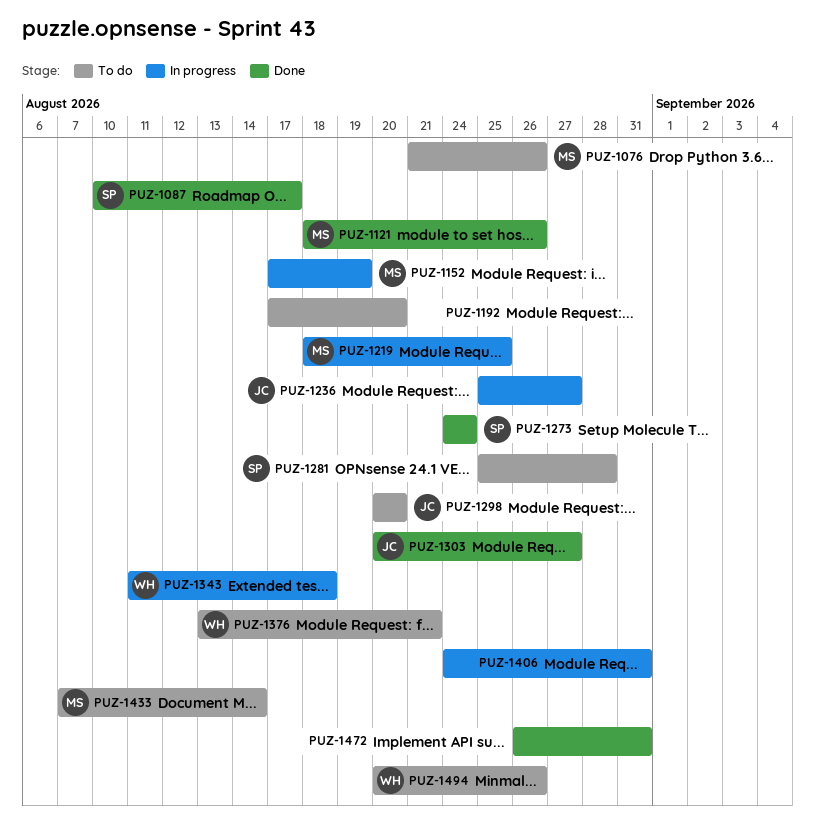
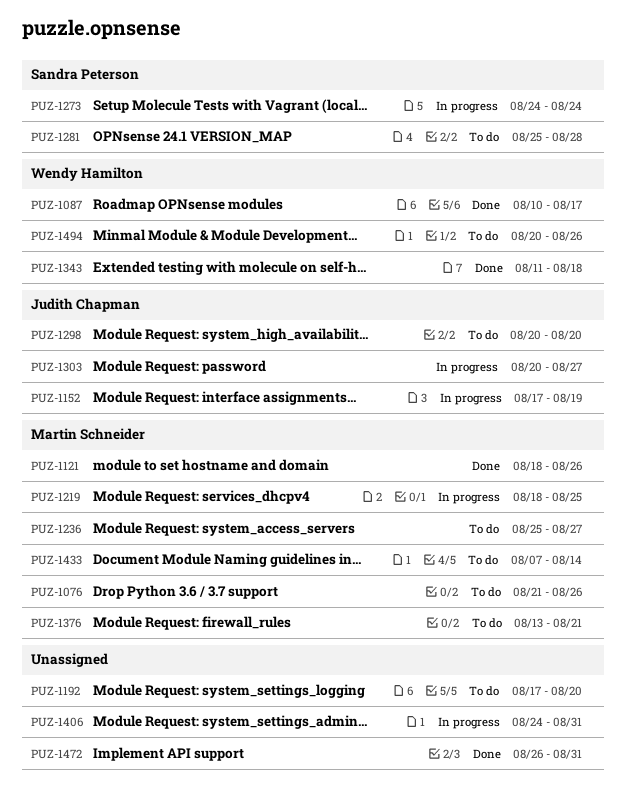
PUZ-1087, owner: Sandra Peterson -> Wendy Hamilton
PUZ-1152, owner: Martin Schneider -> Judith Chapman
PUZ-1236, status: In progress -> To do
PUZ-1236, owner: Judith Chapman -> Martin Schneider
PUZ-1273, status: Done -> In progress
PUZ-1303, status: Done -> In progress
PUZ-1343, status: In progress -> Done
PUZ-1376, owner: Wendy Hamilton -> Martin Schneider

